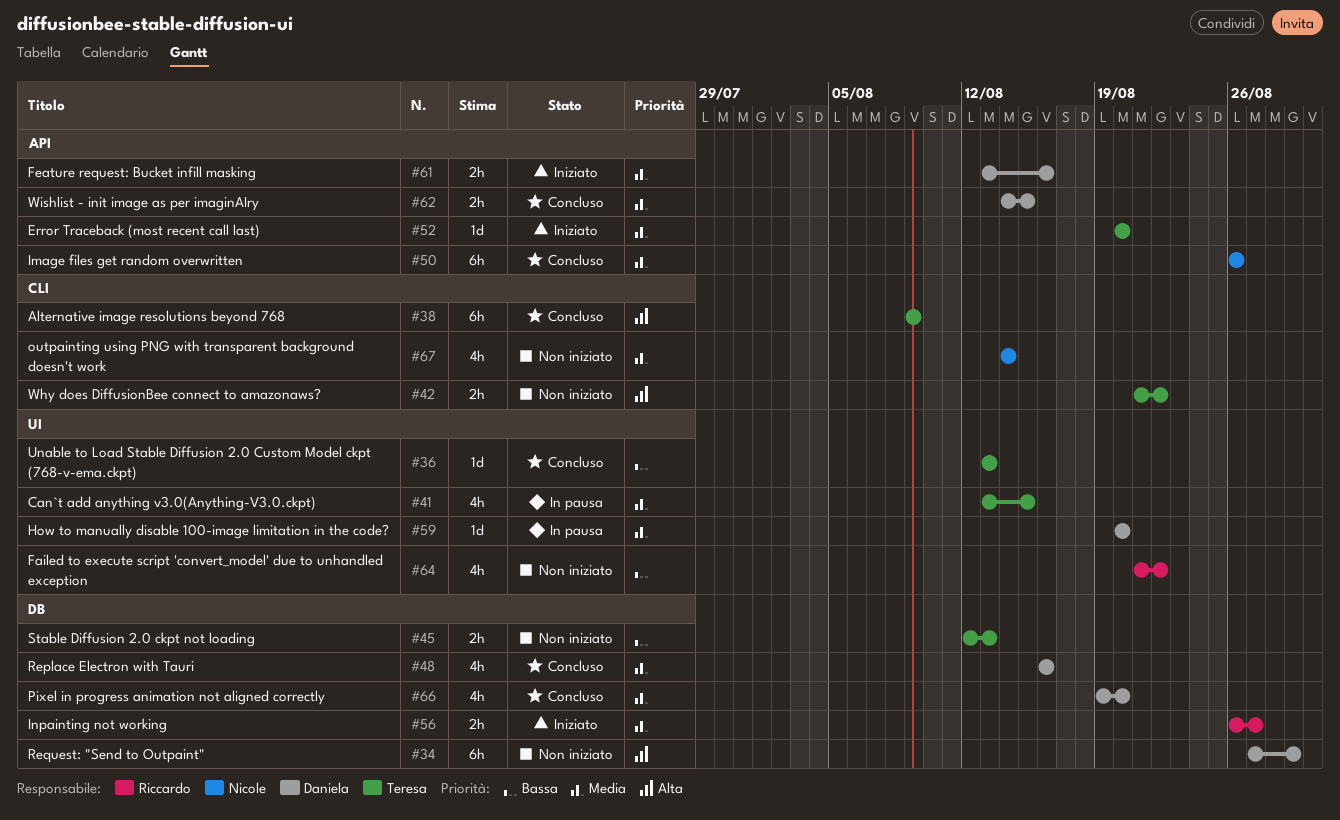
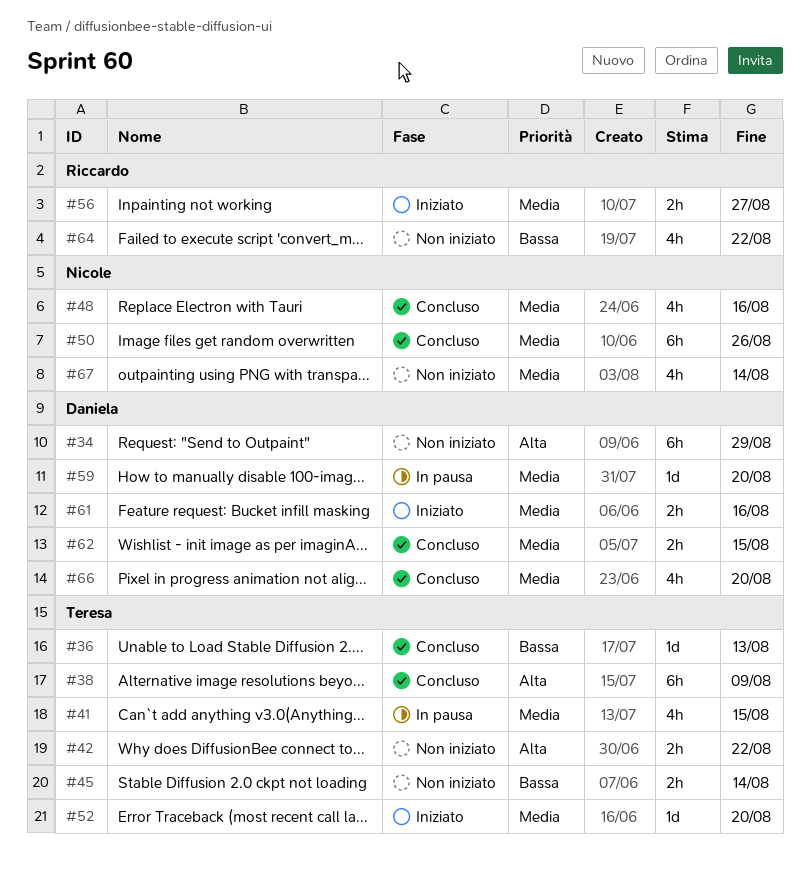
#45, due: Aug 13 -> Aug 14
#48, owner: Daniela -> Nicole

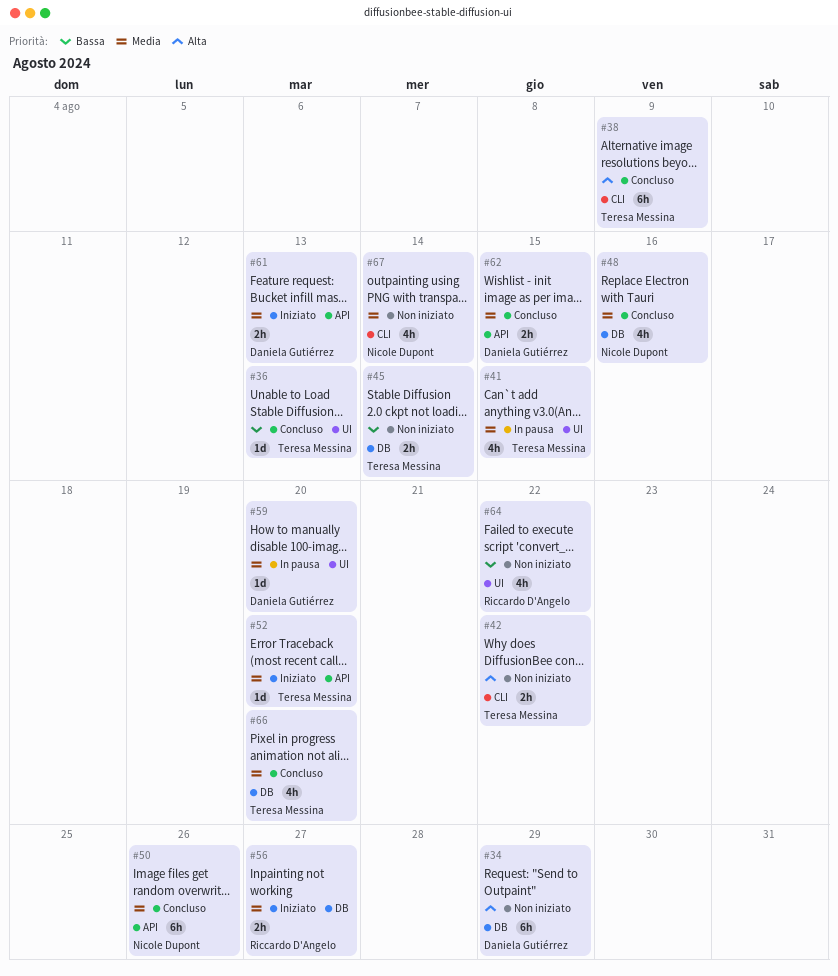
#61, due: Aug 16 -> Aug 13
#66, owner: Daniela Gutiérrez -> Teresa Messina

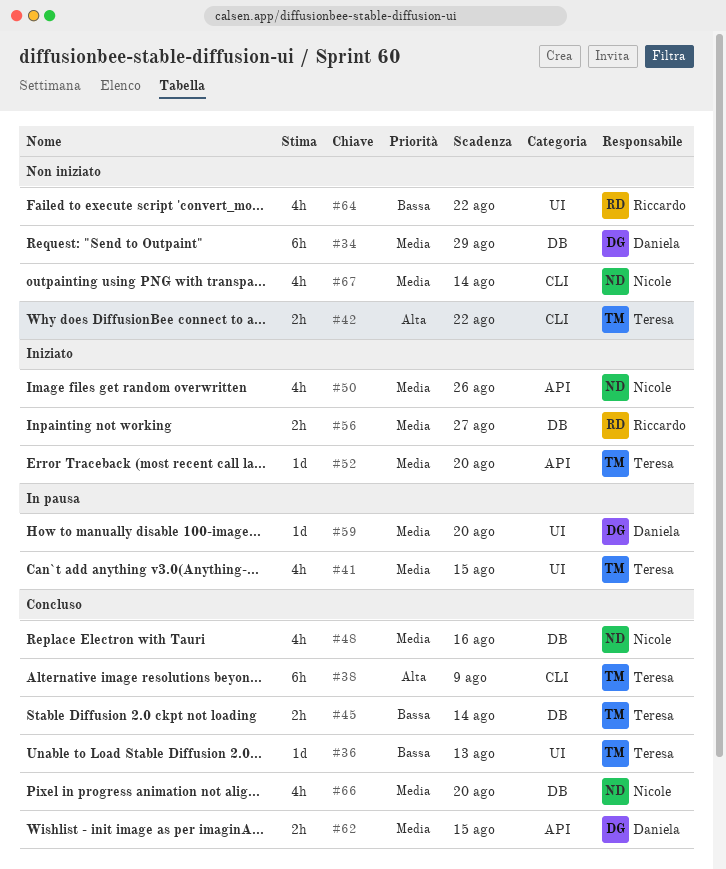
#34, priority: Alta -> Media
#45, status: Non iniziato -> Concluso
#50, status: Concluso -> Iniziato
#50, estimate: 6h -> 4h
#61: present -> none
#66, owner: Teresa Messina -> Nicole Dupont

